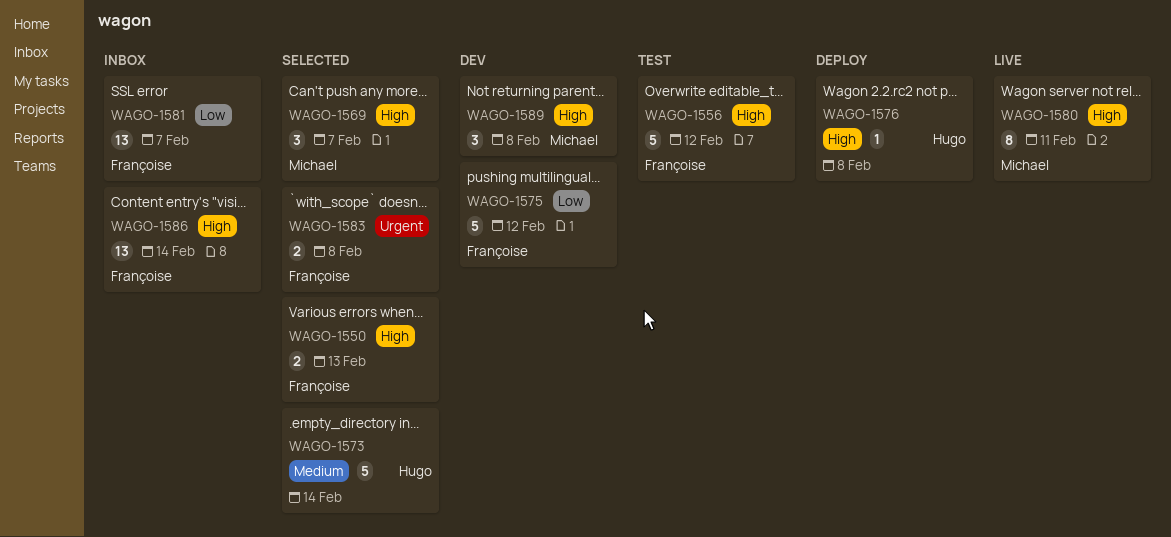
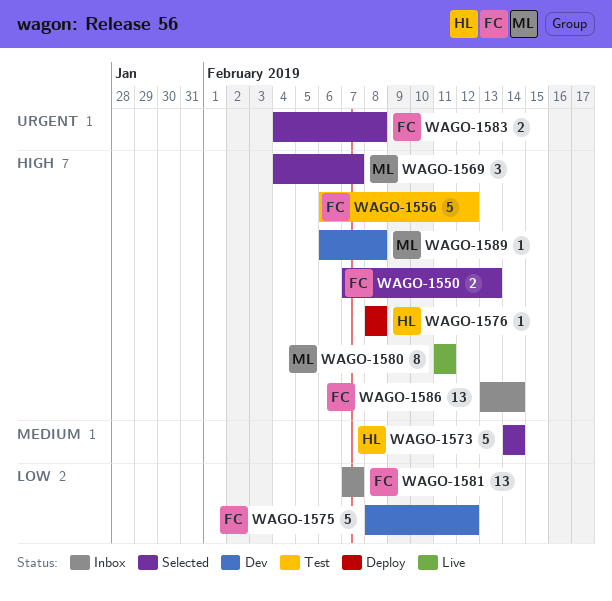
WAGO-1589, estimate: 3 -> 1

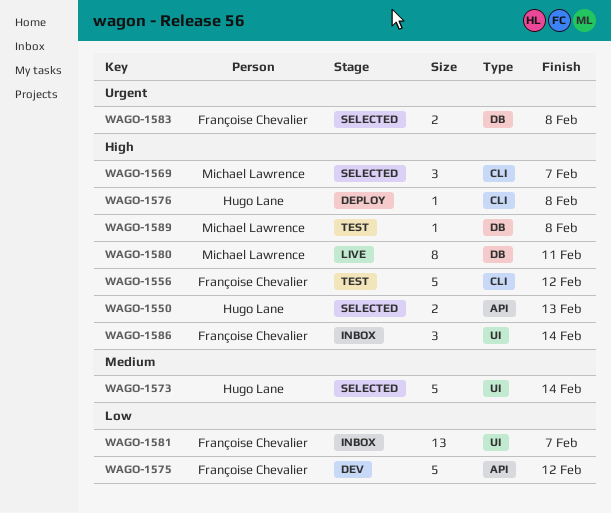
WAGO-1550, owner: Françoise Chevalier -> Hugo Lane
WAGO-1586, estimate: 13 -> 3
WAGO-1589, status: Dev -> Test

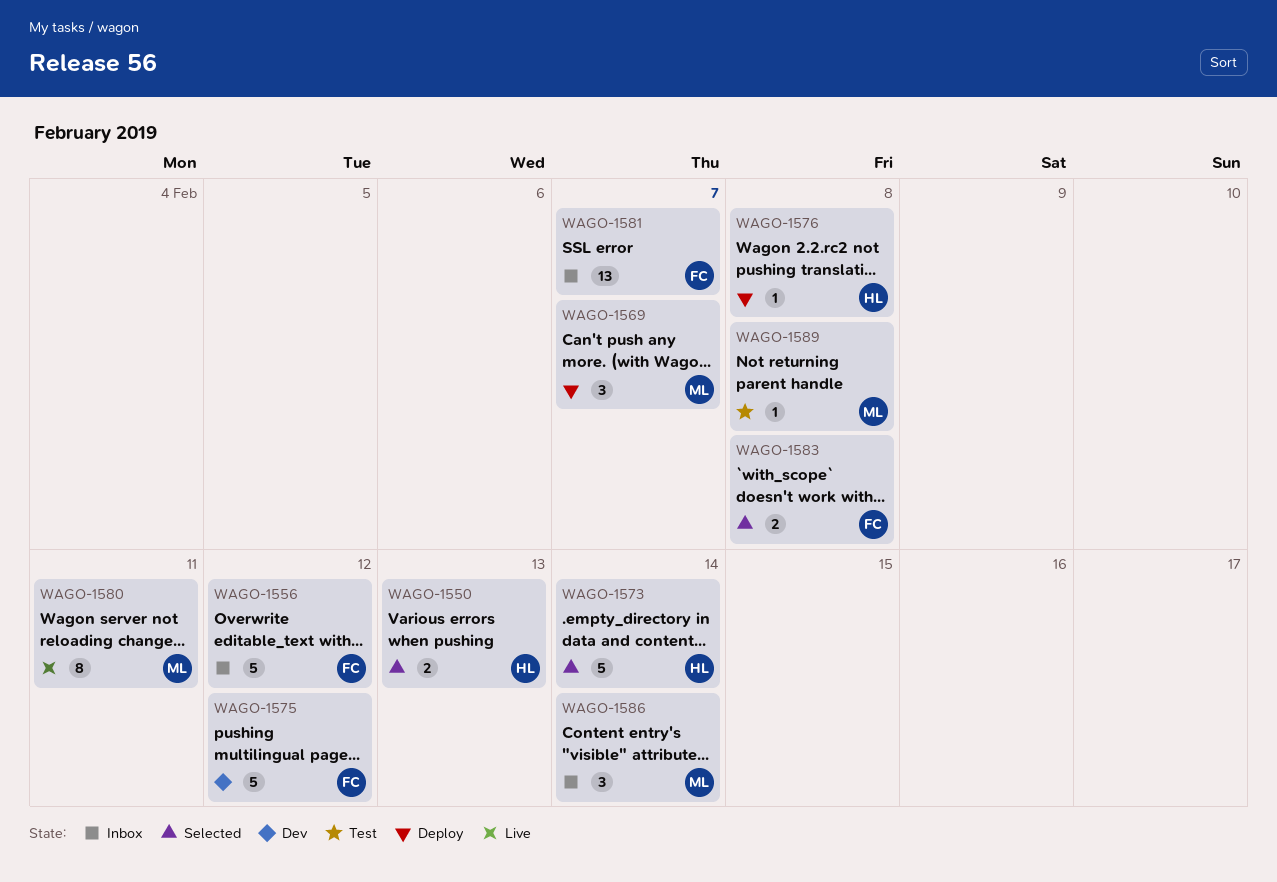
WAGO-1556, status: Test -> Inbox
WAGO-1569, status: Selected -> Deploy
WAGO-1586, owner: Françoise Chevalier -> Michael Lawrence

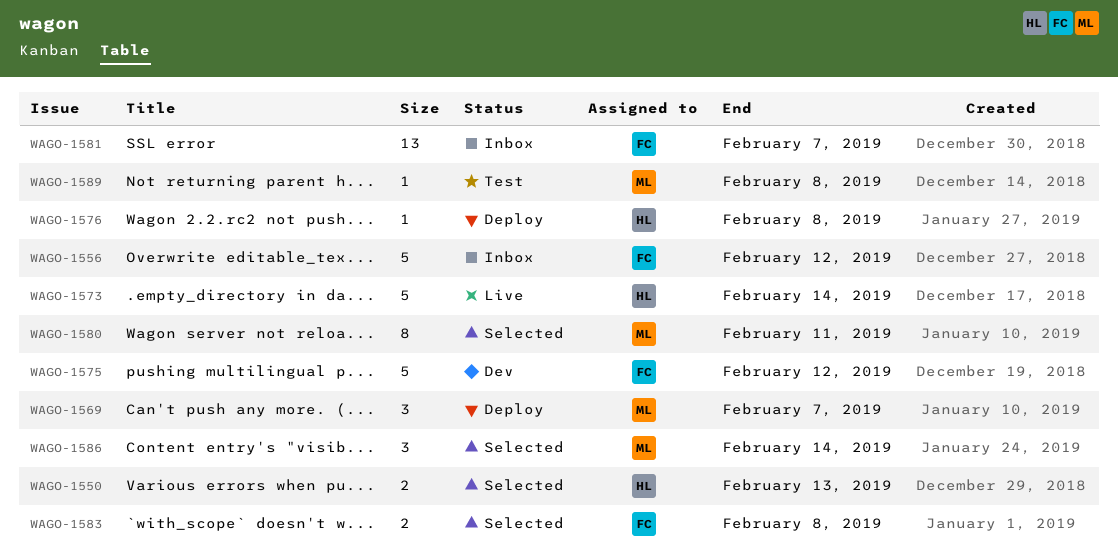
WAGO-1573, status: Selected -> Live
WAGO-1580, status: Live -> Selected
WAGO-1586, status: Inbox -> Selected

